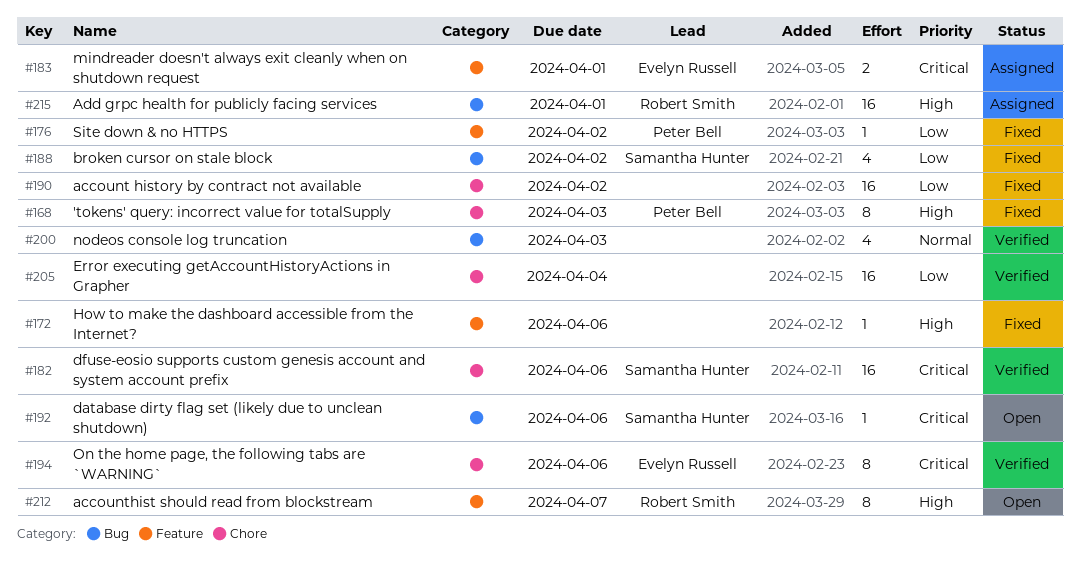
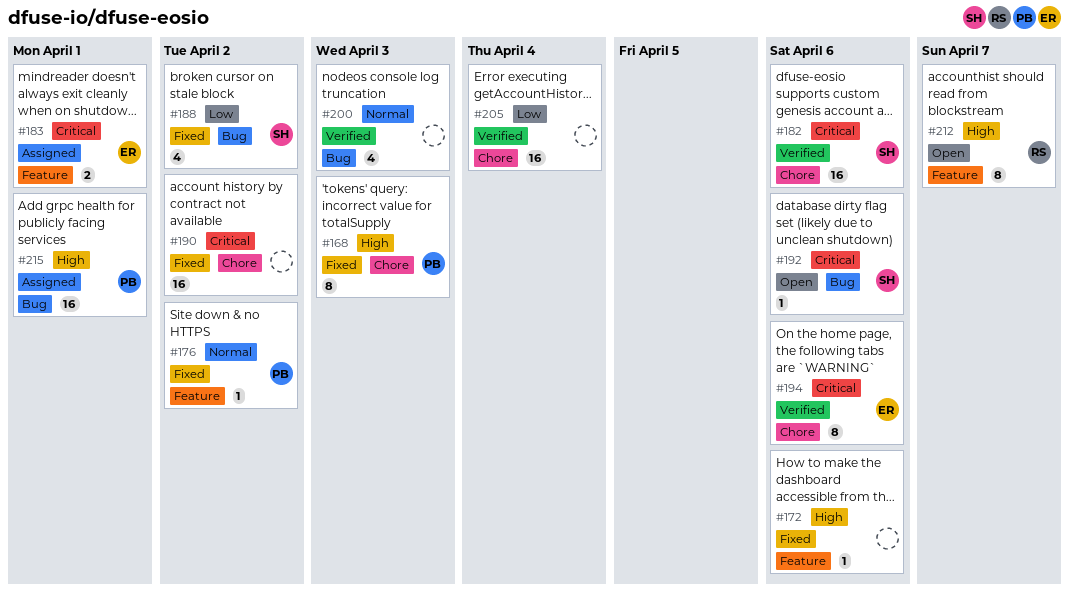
#176, priority: Low -> Normal
#190, priority: Low -> Critical
#215, owner: Robert Smith -> Peter Bell

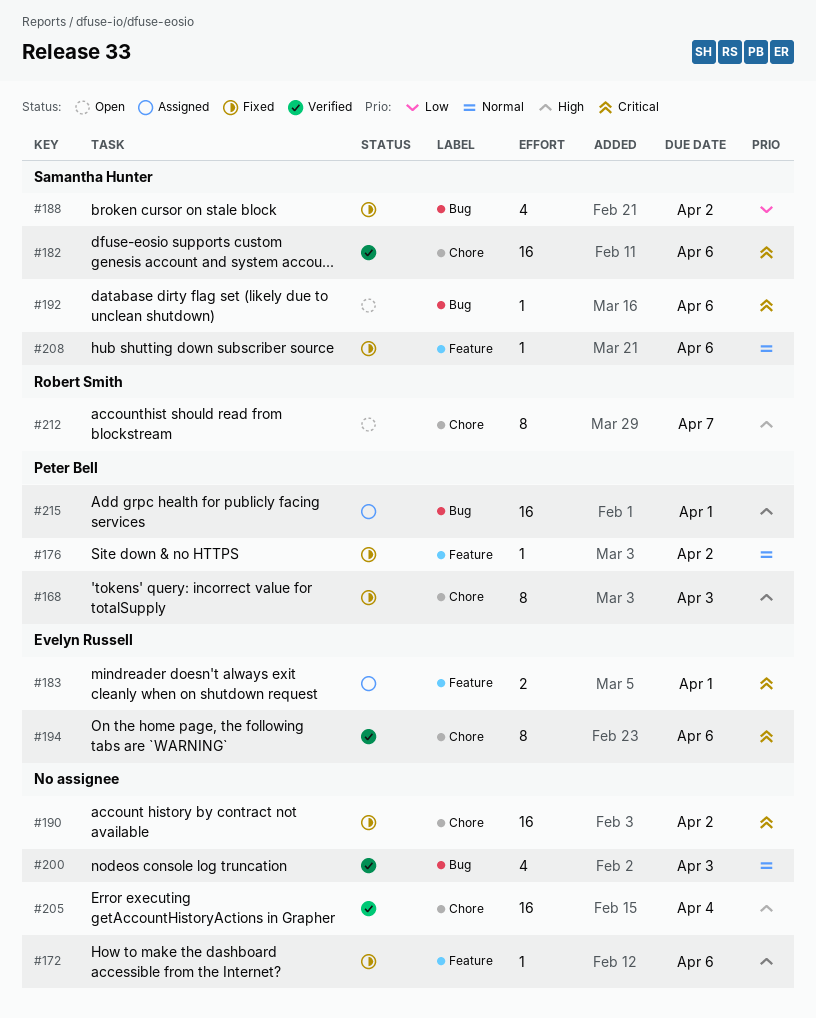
#205, priority: Low -> High
#208: none -> present
#212, label: Feature -> Chore

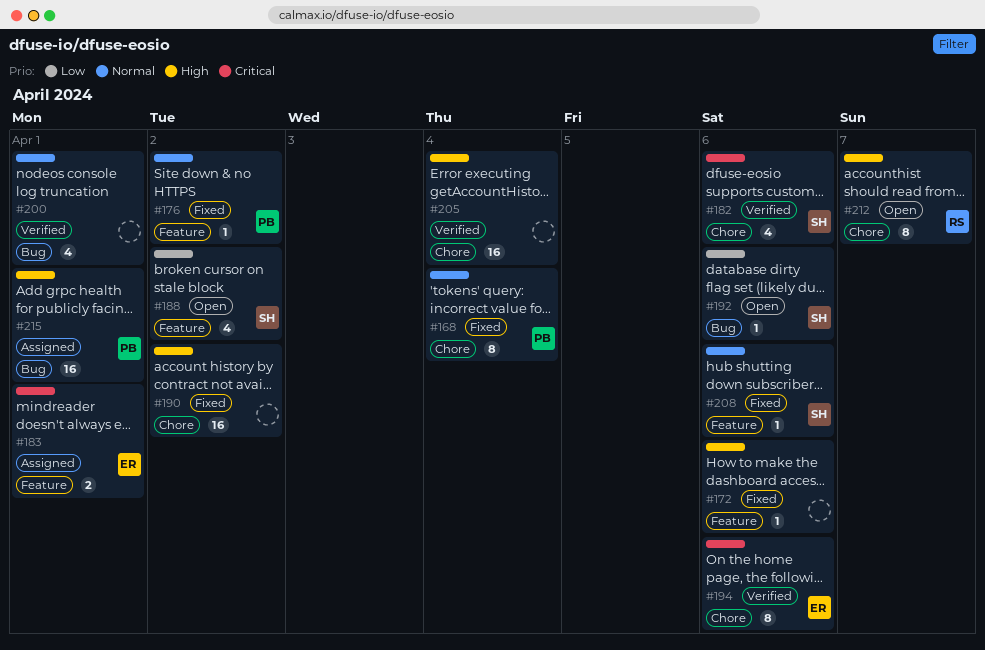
#168, priority: High -> Normal
#168, due: Apr 3 -> Apr 4
#182, estimate: 16 -> 4
#188, status: Fixed -> Open
#188, label: Bug -> Feature
#190, priority: Critical -> High
#192, priority: Critical -> Low
#200, due: Apr 3 -> Apr 1

